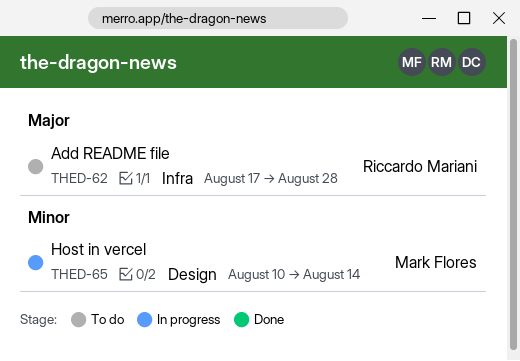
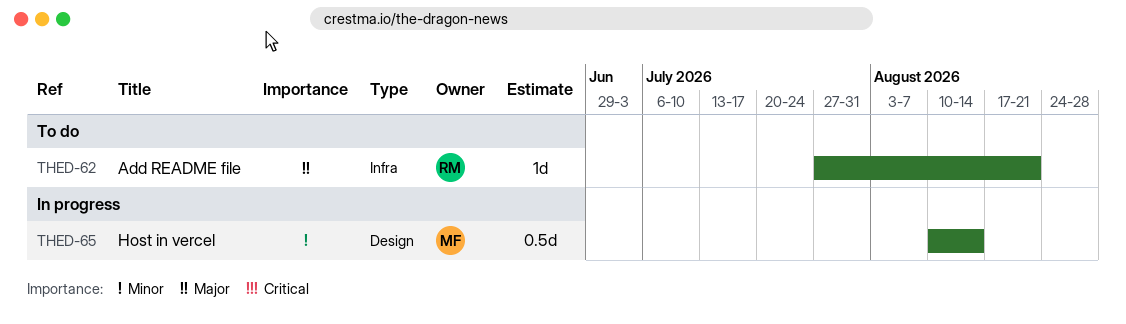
THED-62, start: Aug 17 -> Jul 27
THED-62, due: Aug 28 -> Aug 21

